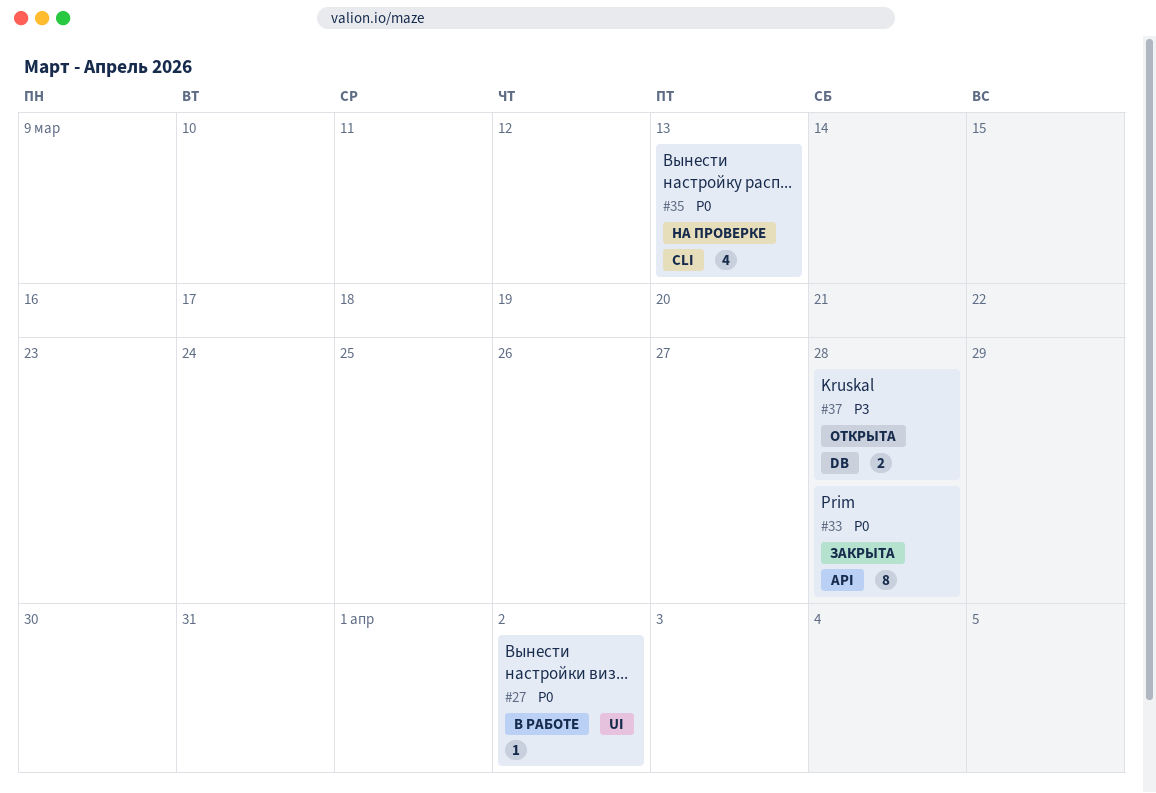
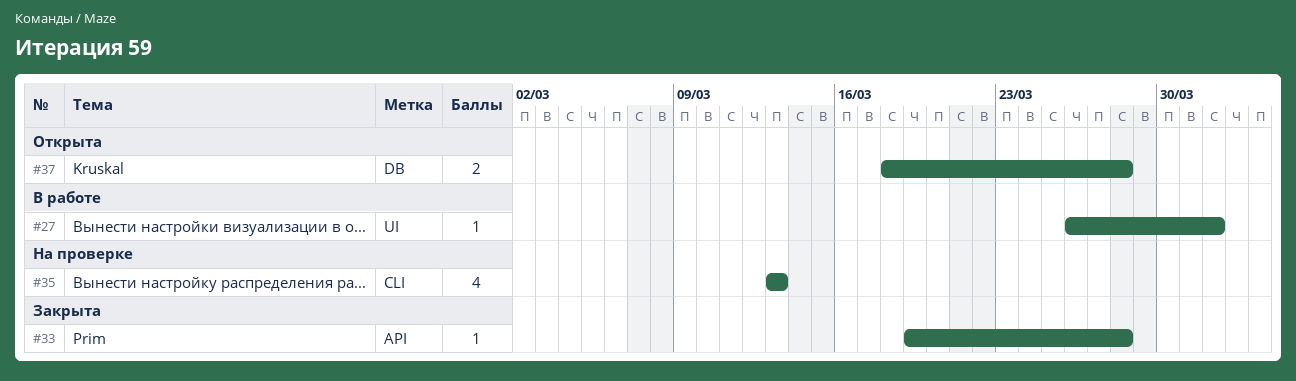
#27, due: Apr 2 -> Apr 1
#33, estimate: 8 -> 1

